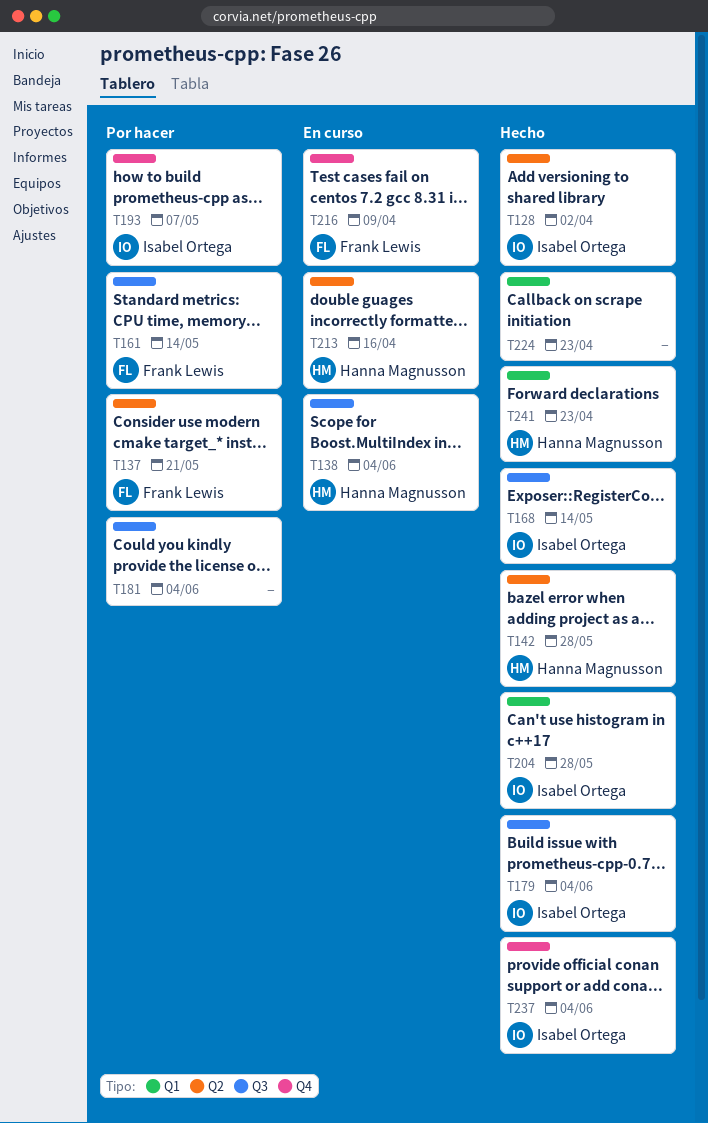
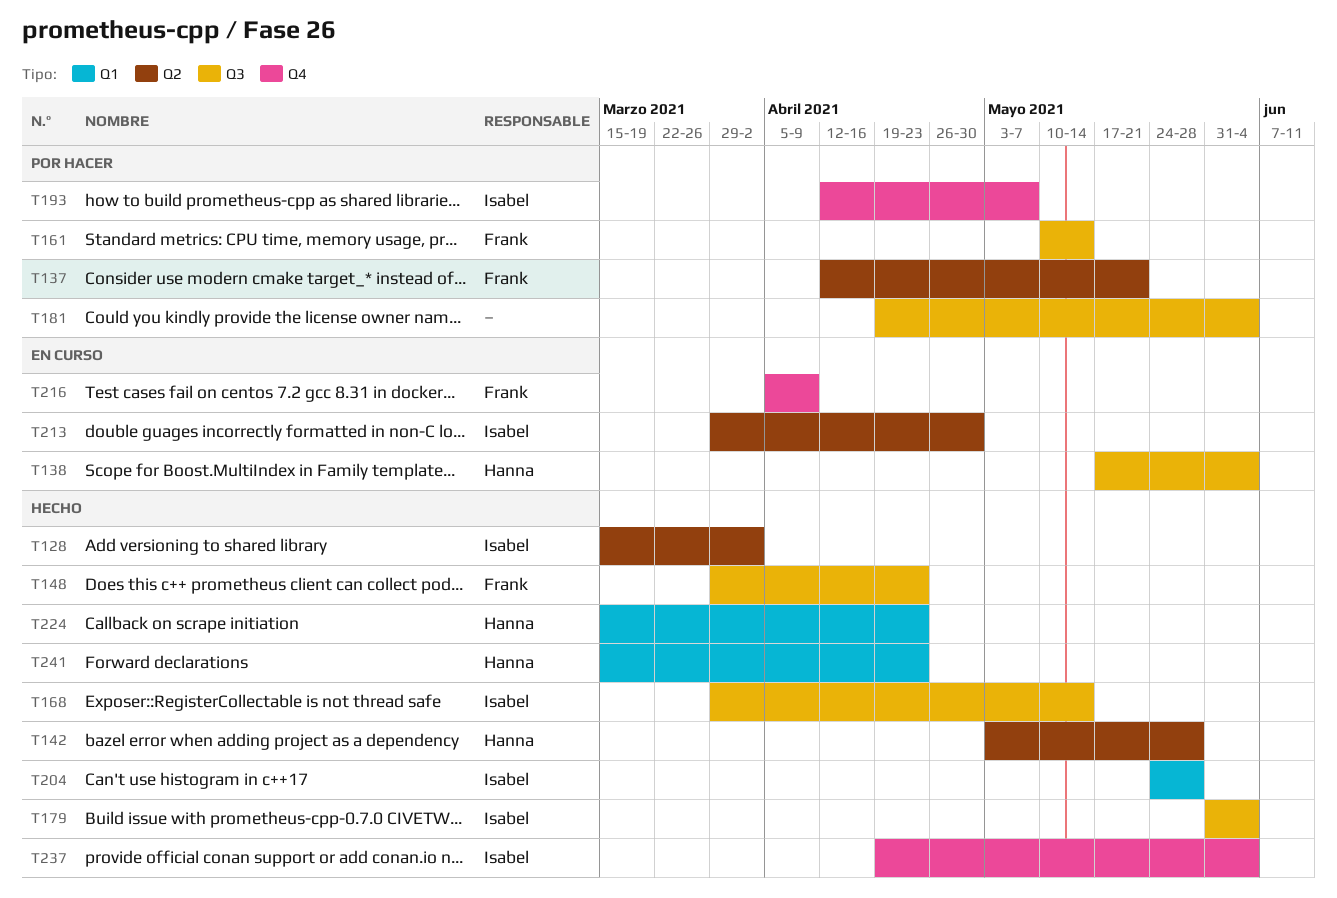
T148: none -> present
T213, owner: Hanna Magnusson -> Isabel Ortega
T213, due: Apr 16 -> Apr 30
T224, owner: none -> Hanna Magnusson

